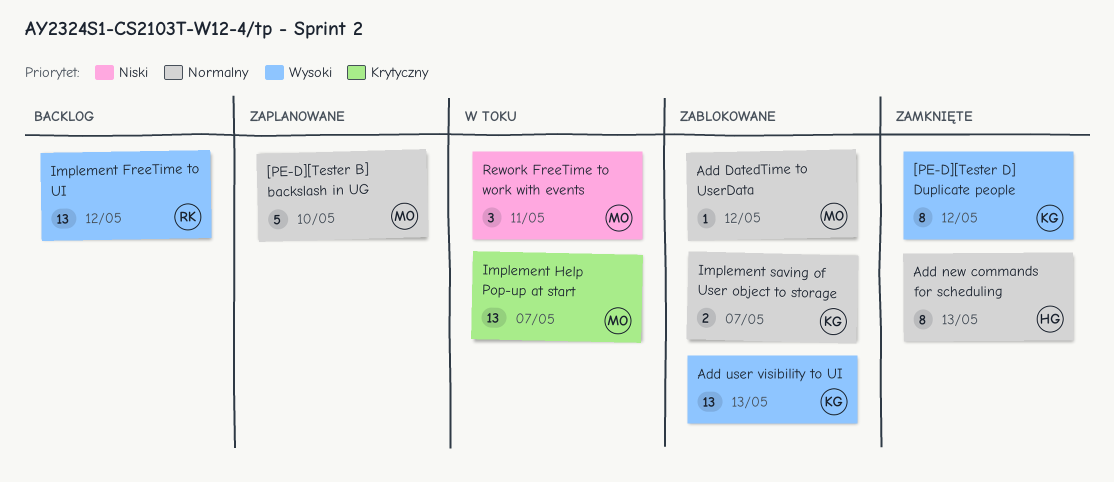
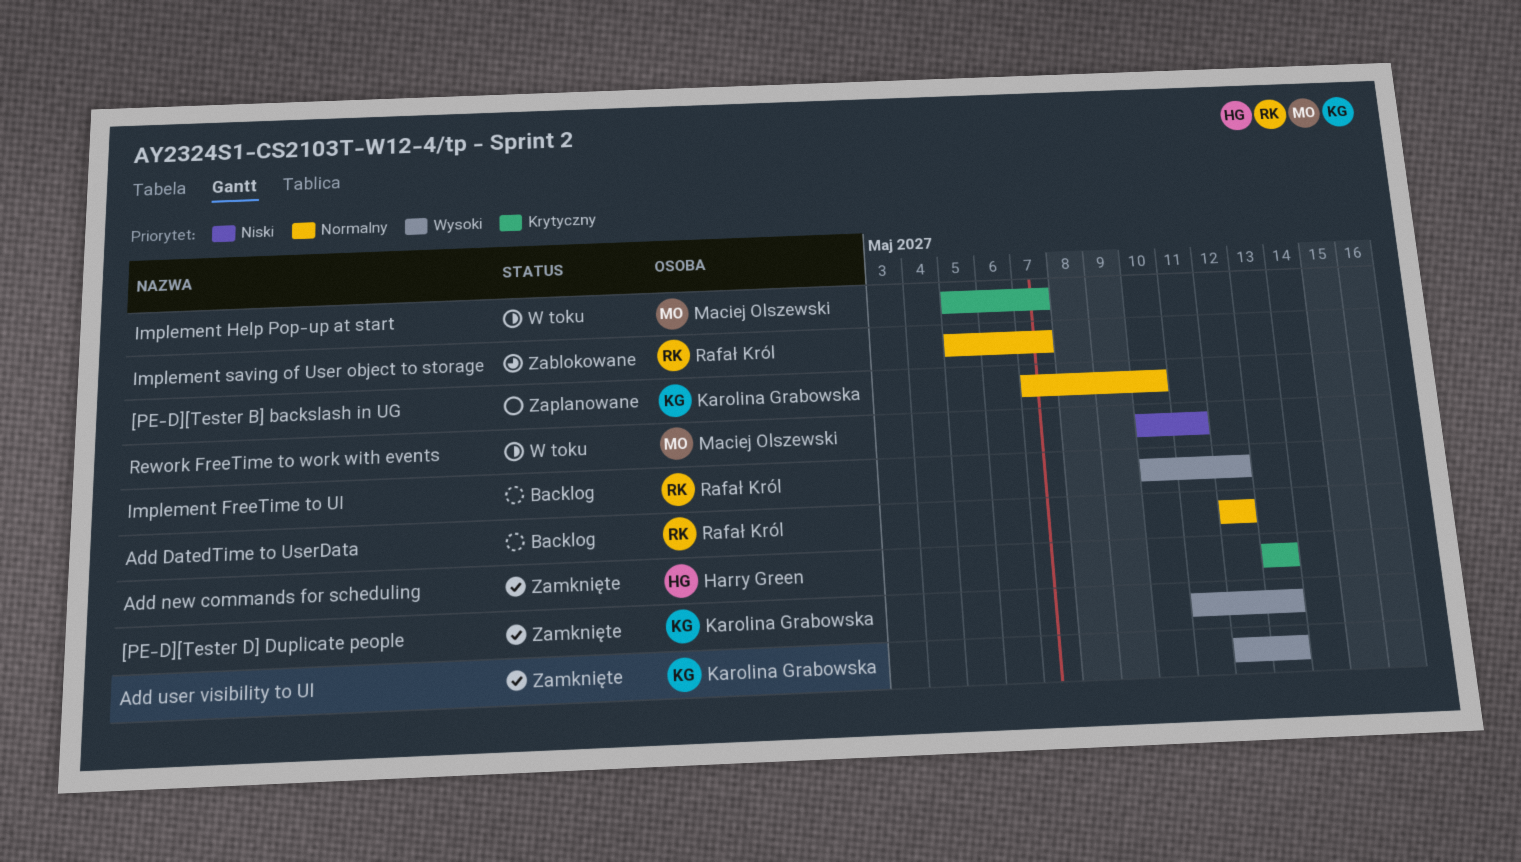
[PE-D][Tester B] backslash in UG, owner: Maciej Olszewski -> Karolina Grabowska
[PE-D][Tester D] Duplicate people, due: May 12 -> May 13
Add DatedTime to UserData, status: Zablokowane -> Backlog
Add DatedTime to UserData, owner: Maciej Olszewski -> Rafał Król
Add new commands for scheduling, priority: Normalny -> Krytyczny
Add user visibility to UI, status: Zablokowane -> Zamknięte
Implement saving of User object to storage, owner: Karolina Grabowska -> Rafał Król

